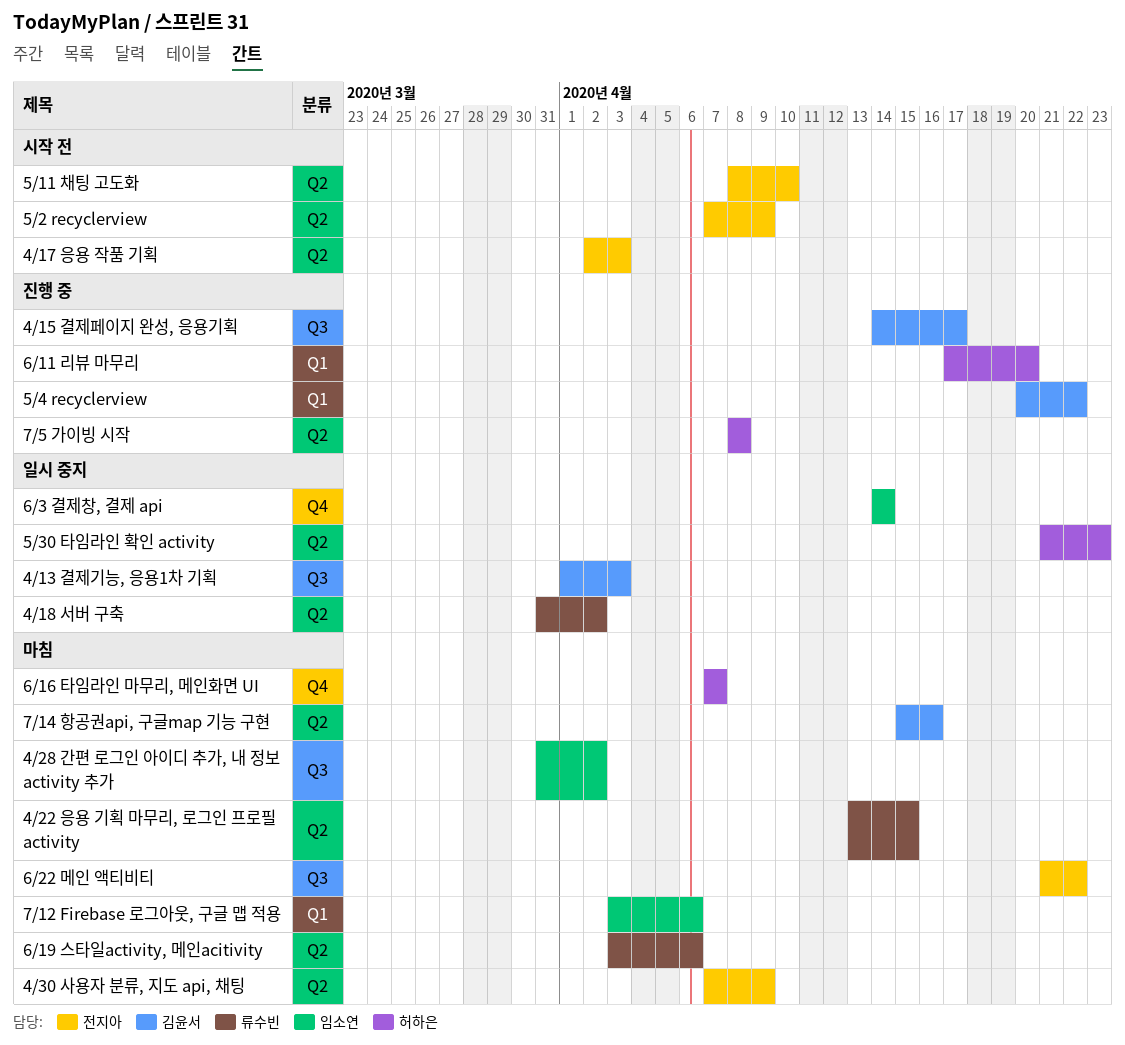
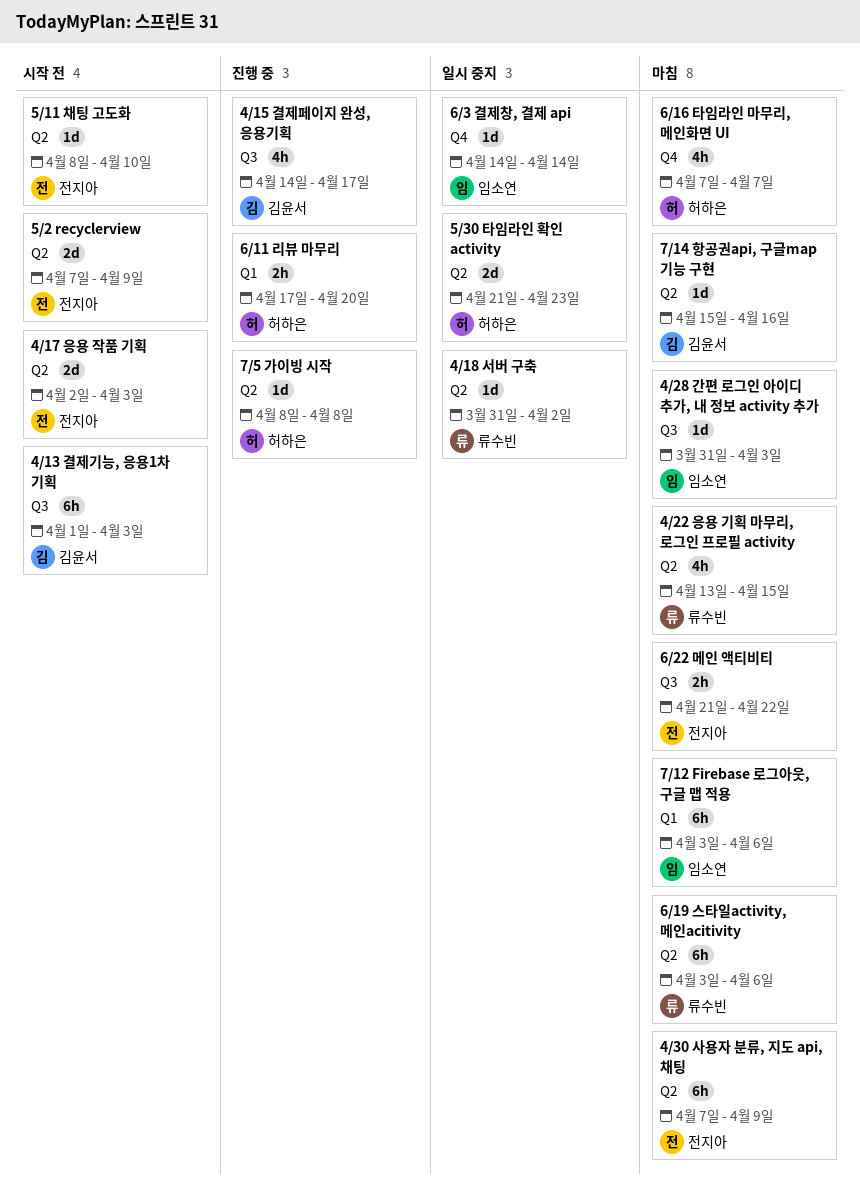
4/13 결제기능, 응용1차 기획, status: 일시 중지 -> 시작 전
4/28 간편 로그인 아이디 추가, 내 정보 activity 추가, due: Apr 2 -> Apr 3
5/4 recyclerview: present -> none

